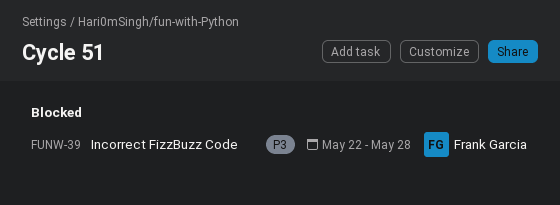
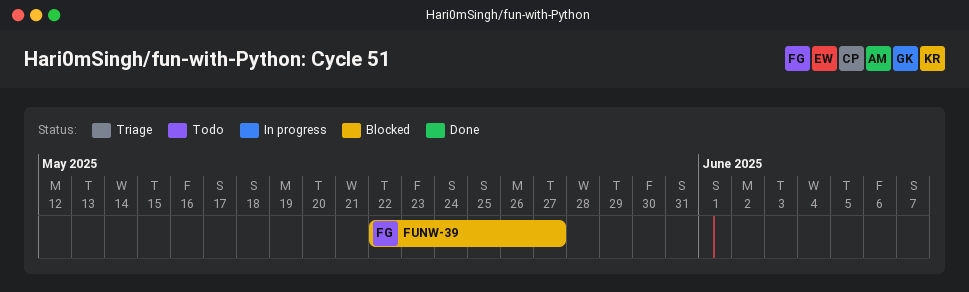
FUNW-39, due: May 28 -> May 27

